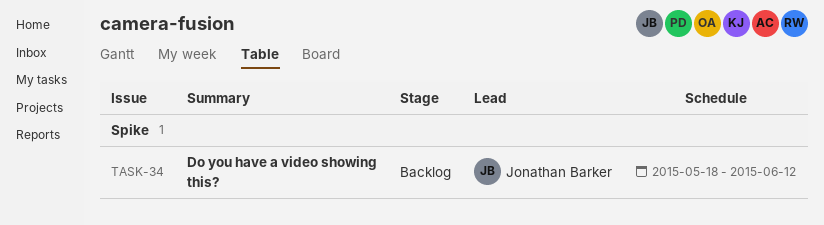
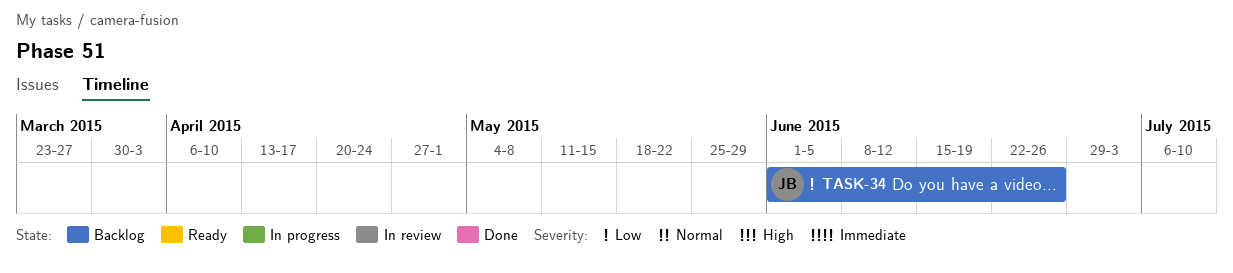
TASK-34, start: May 18 -> Jun 1
TASK-34, due: Jun 12 -> Jun 26

